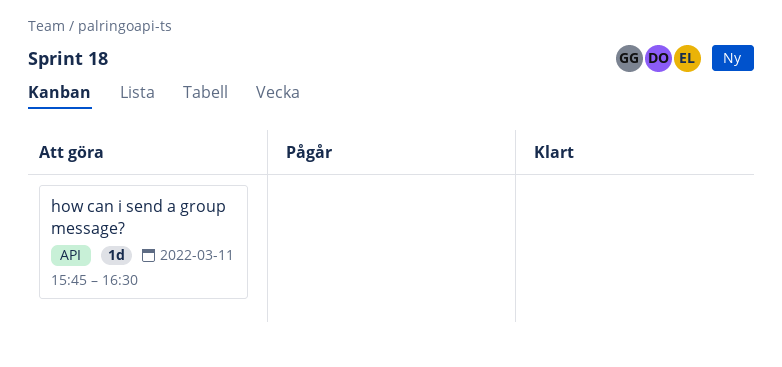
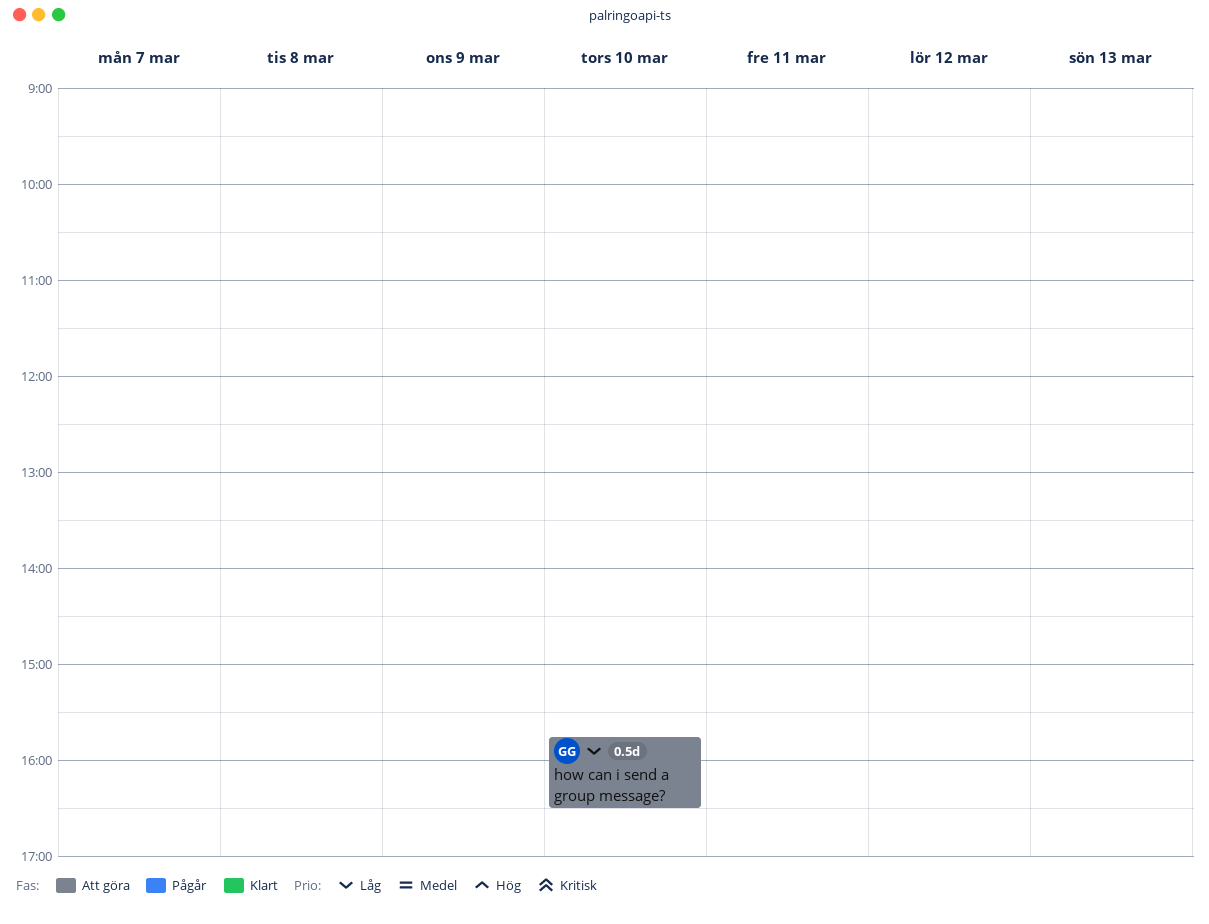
how can i send a group message?, estimate: 1d -> 0.5d
how can i send a group message?, day: Mar 11 -> Mar 10

